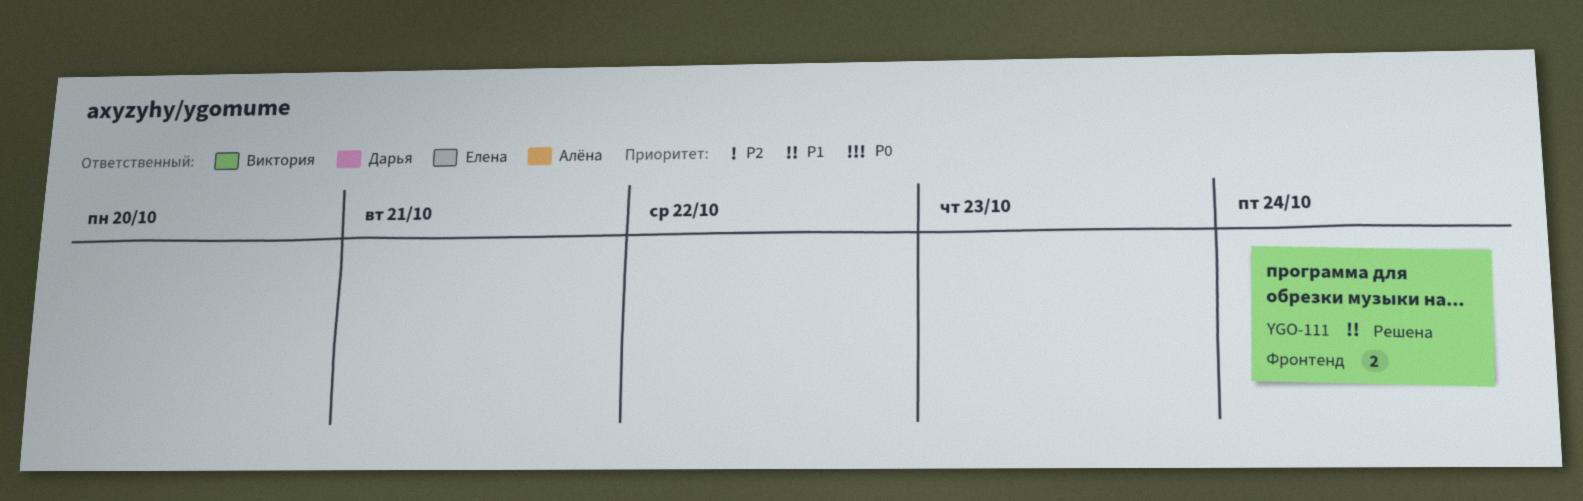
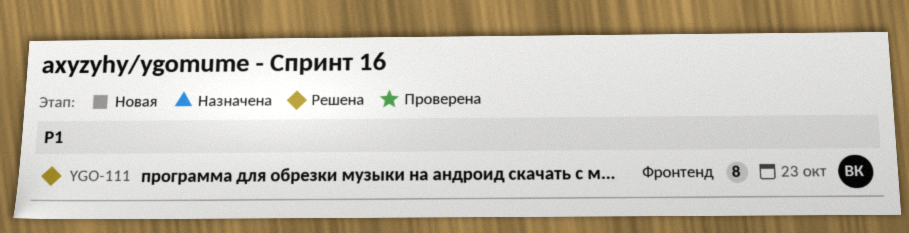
YGO-111, estimate: 2 -> 8
YGO-111, due: Oct 24 -> Oct 23

